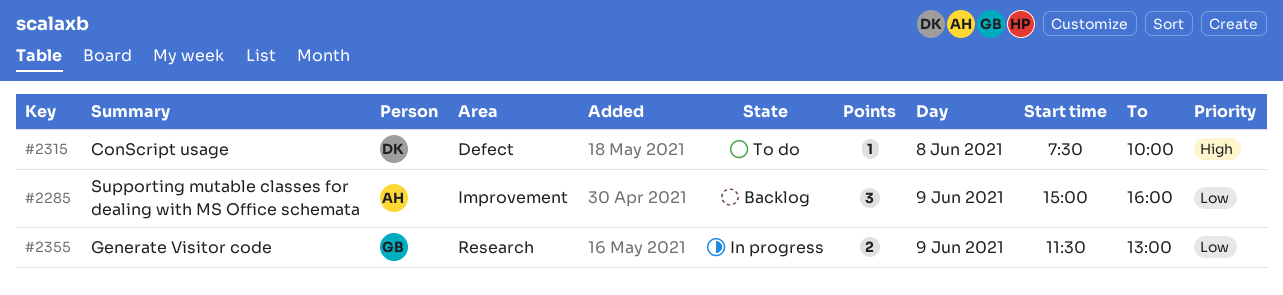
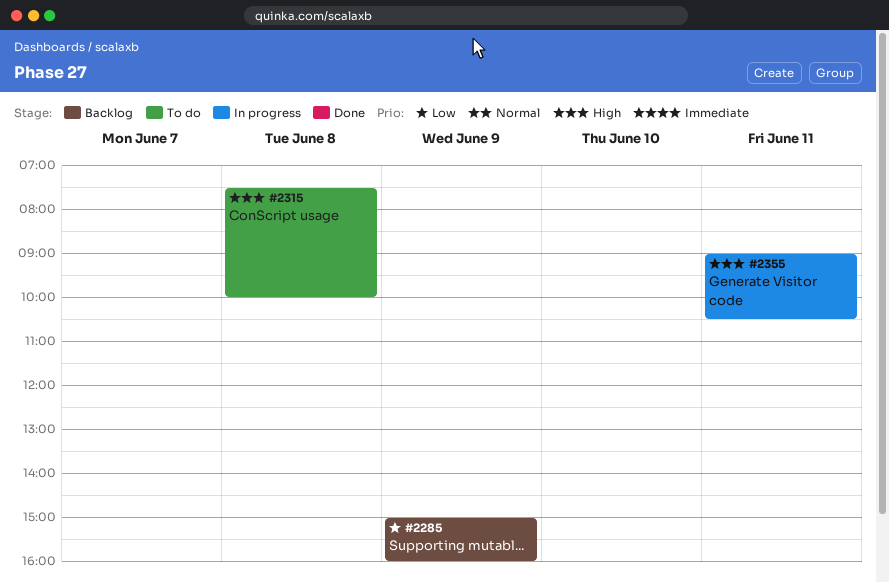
#2355, priority: Low -> High
#2355, day: Jun 9 -> Jun 11
#2355, begins: 11:30 -> 09:00
#2355, ends: 13:00 -> 10:30

